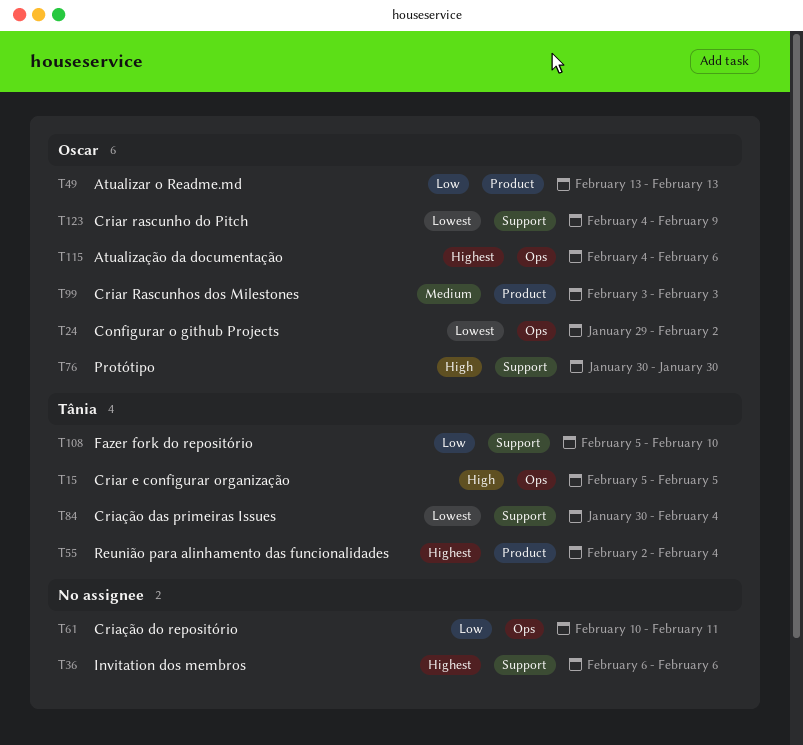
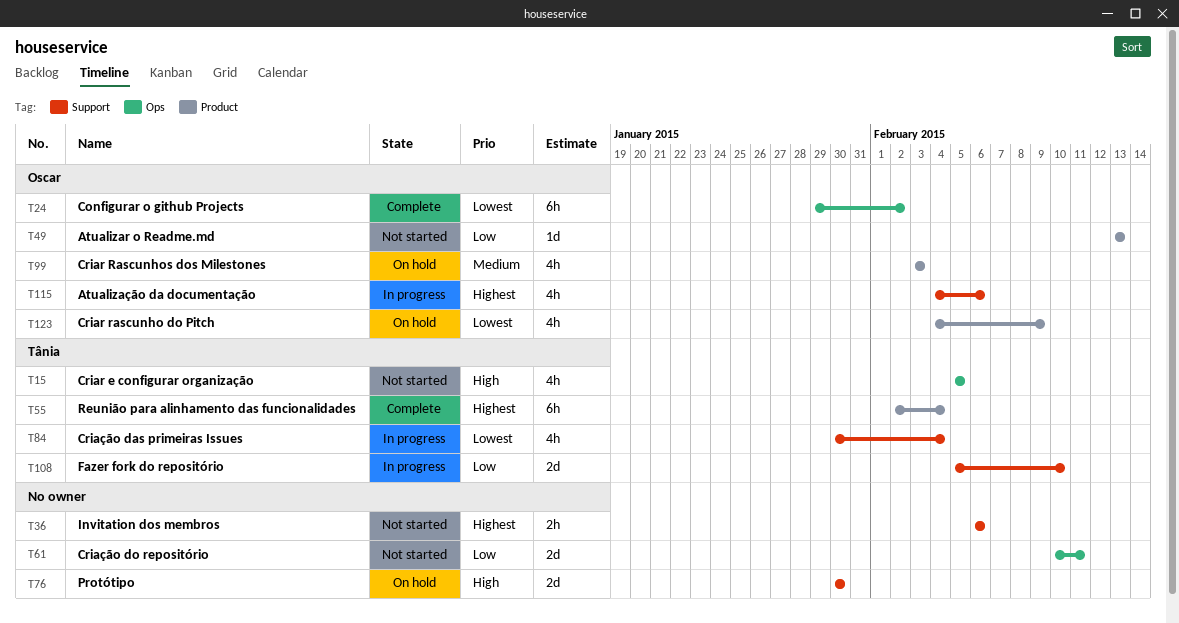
T76, owner: Oscar -> none
T115, label: Ops -> Support
T123, label: Support -> Product

